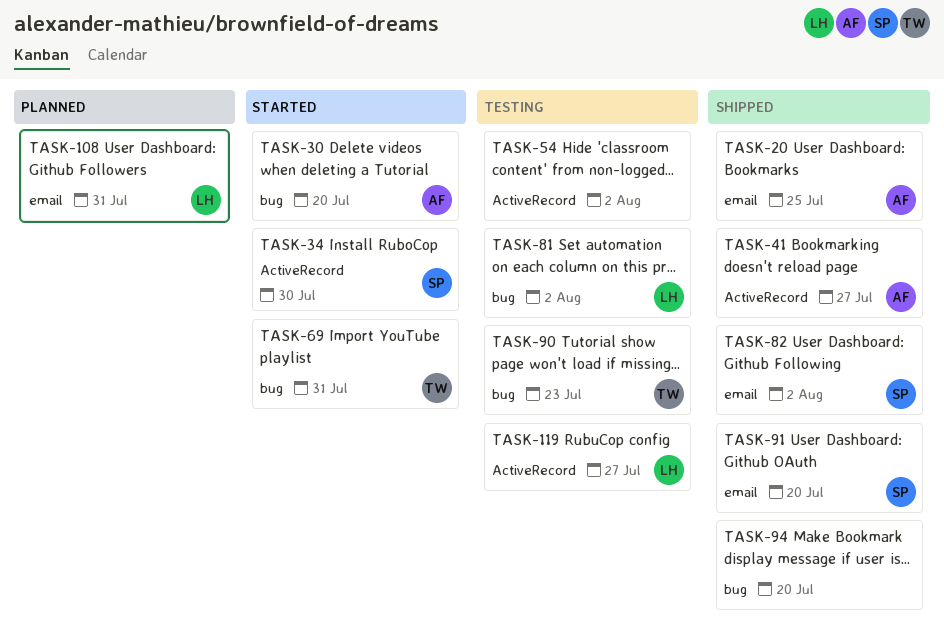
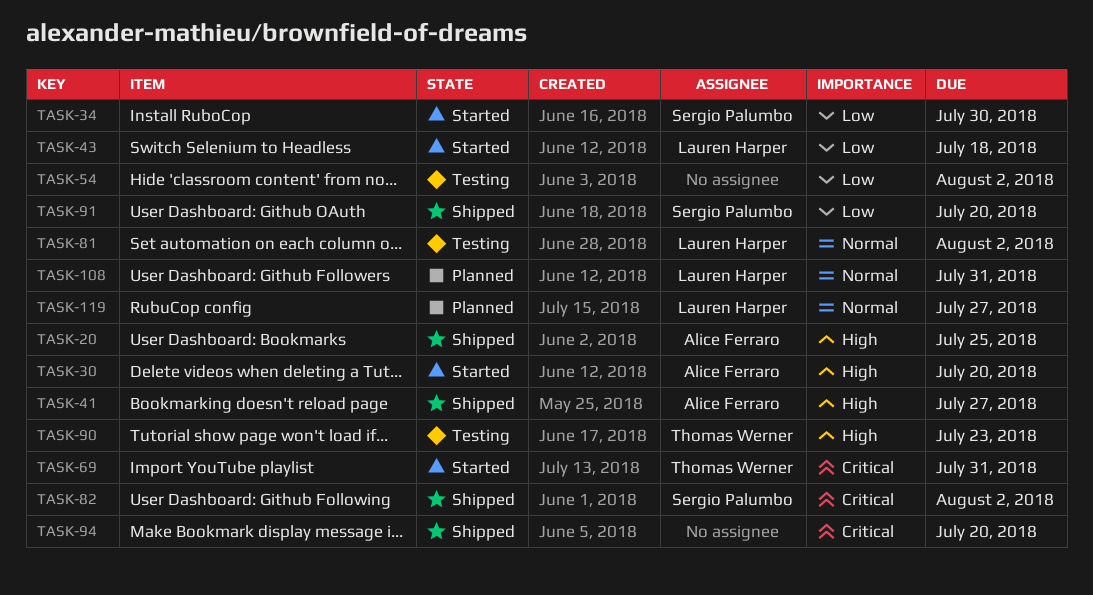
TASK-43: none -> present
TASK-119, status: Testing -> Planned

